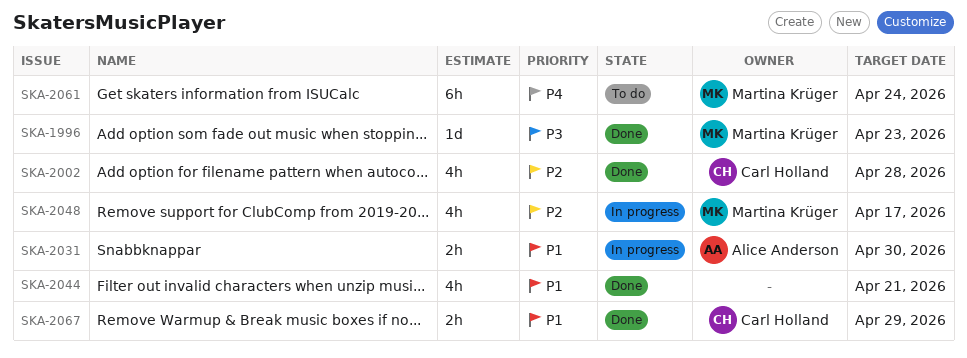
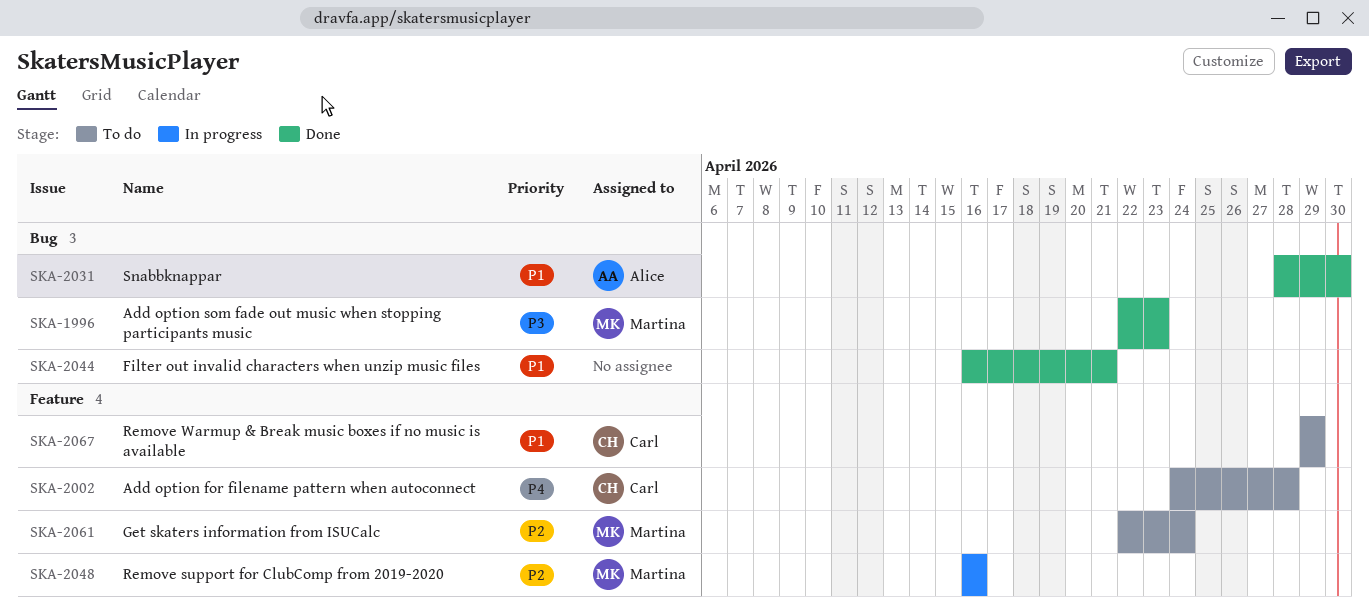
SKA-2002, status: Done -> To do
SKA-2002, priority: P2 -> P4
SKA-2031, status: In progress -> Done
SKA-2048, due: Apr 17 -> Apr 16
SKA-2061, priority: P4 -> P2
SKA-2067, status: Done -> To do

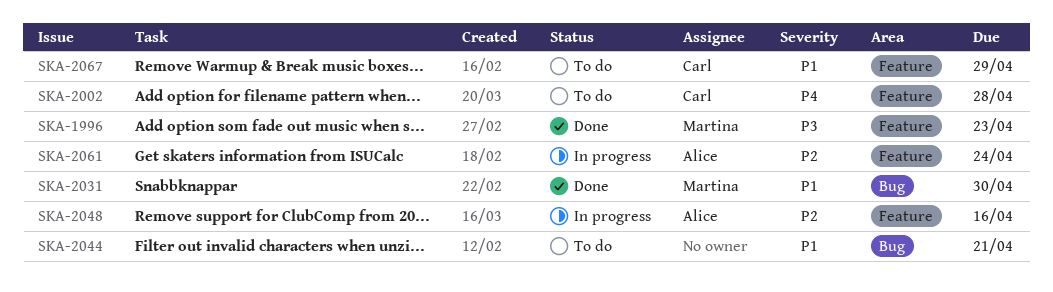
SKA-1996, label: Bug -> Feature
SKA-2031, owner: Alice -> Martina
SKA-2044, status: Done -> To do
SKA-2048, owner: Martina -> Alice
SKA-2061, status: To do -> In progress
SKA-2061, owner: Martina -> Alice

